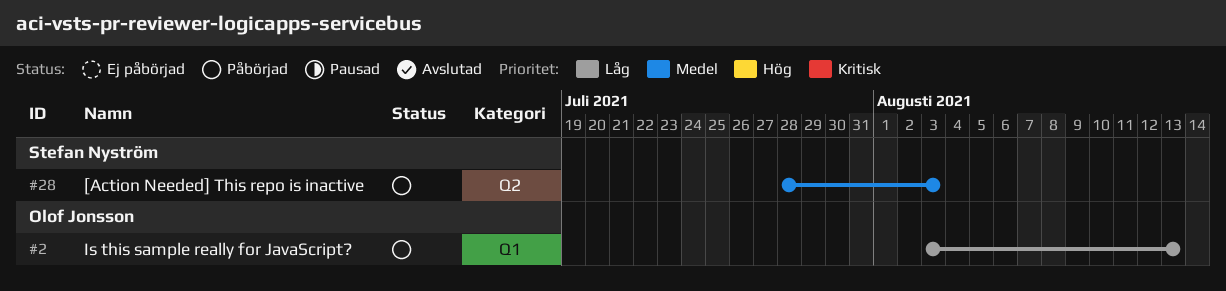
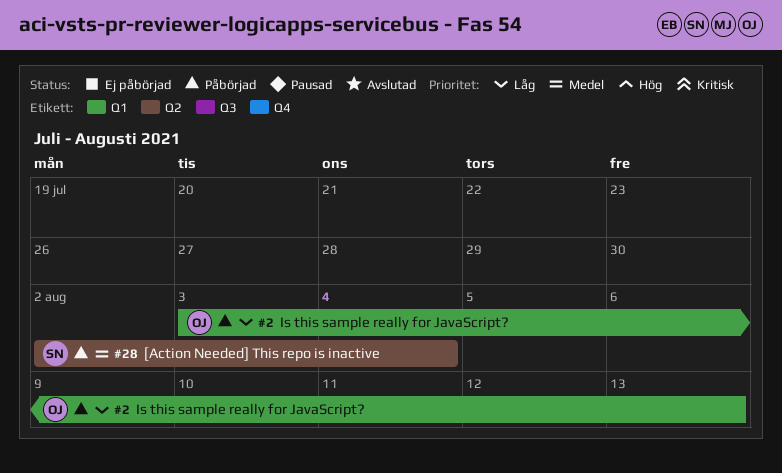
#28, start: Jul 28 -> Aug 2
#28, due: Aug 3 -> Aug 4

